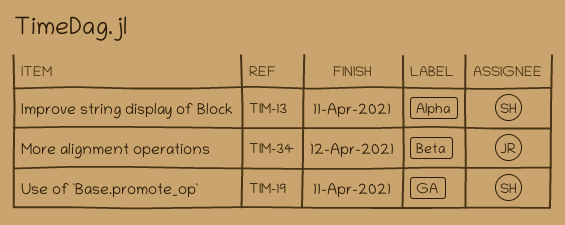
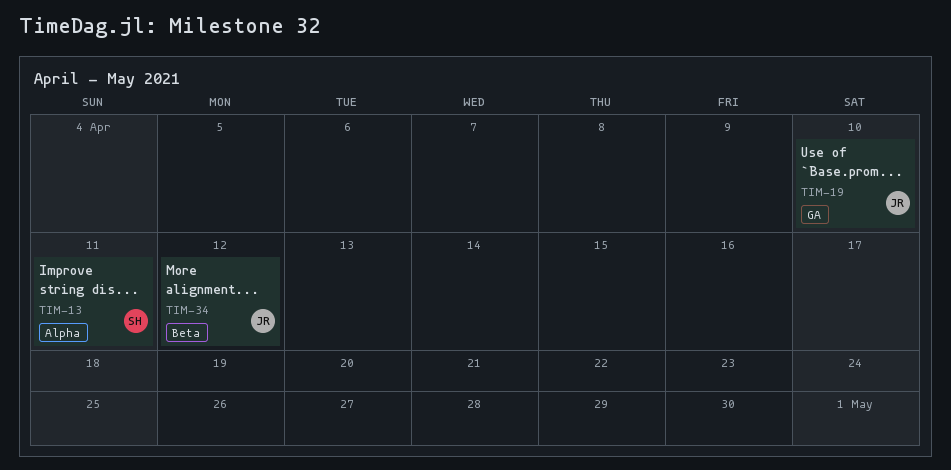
TIM-19, owner: SH -> JR
TIM-19, due: Apr 11 -> Apr 10

